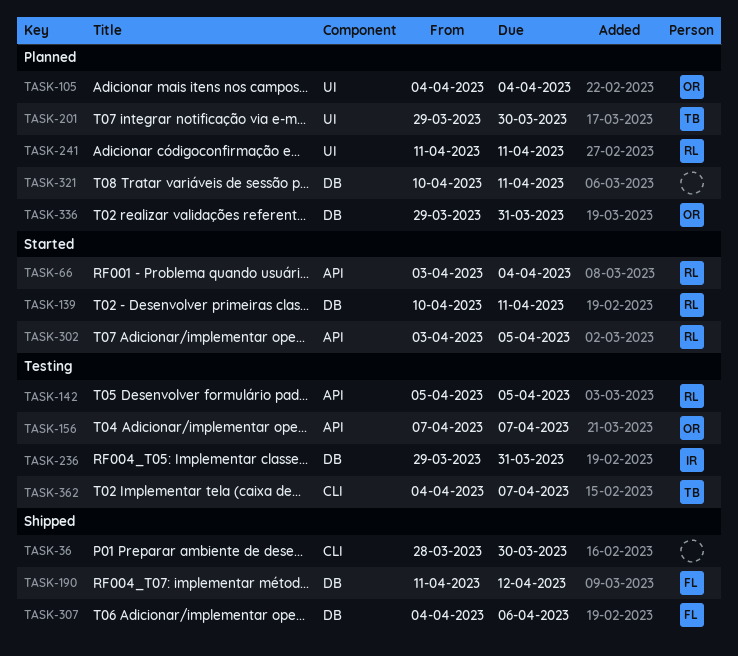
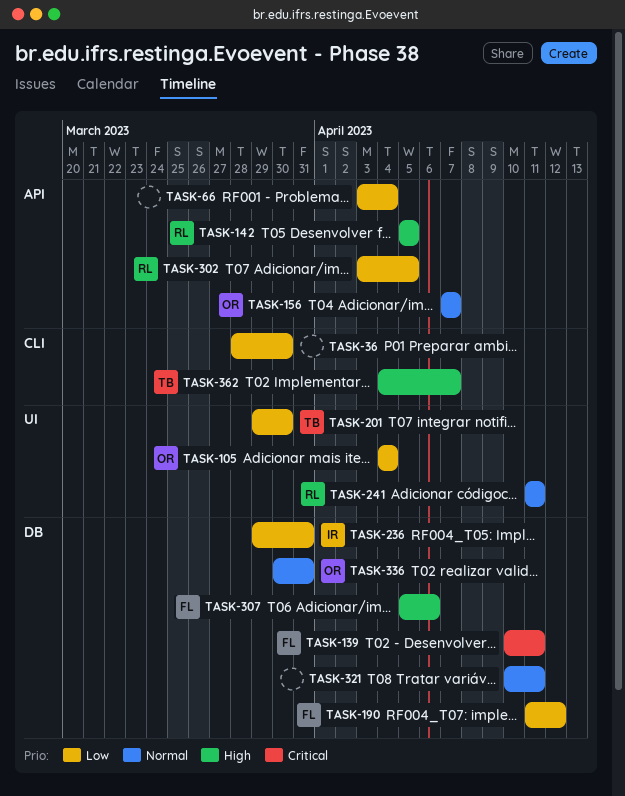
TASK-66, owner: RL -> none
TASK-139, owner: RL -> FL
TASK-307, start: Apr 4 -> Apr 5
TASK-336, start: Mar 29 -> Mar 30

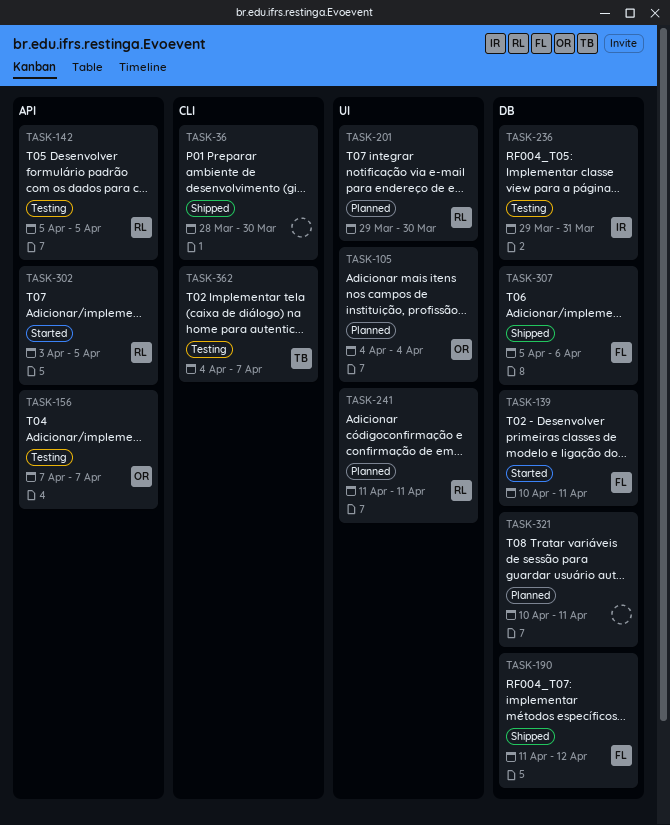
TASK-66: present -> none
TASK-201, owner: TB -> RL
TASK-336: present -> none

